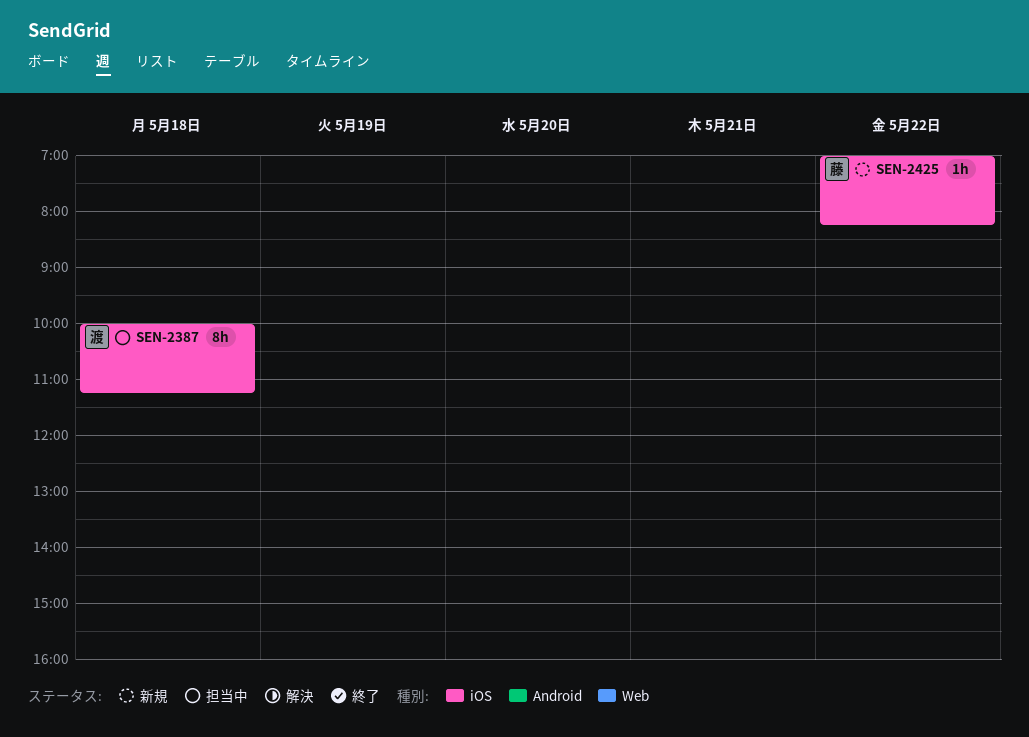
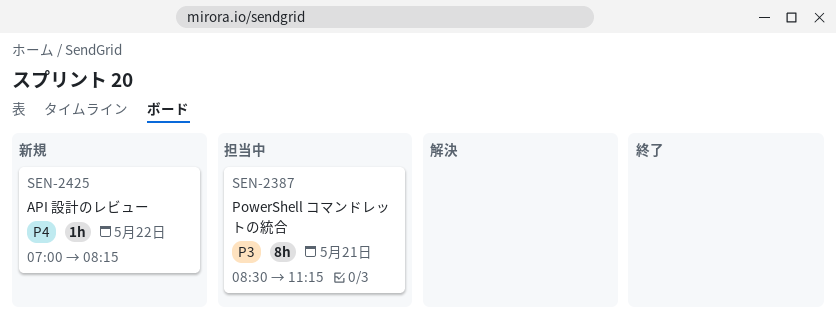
SEN-2387, day: May 18 -> May 21
SEN-2387, begins: 10:00 -> 08:30

